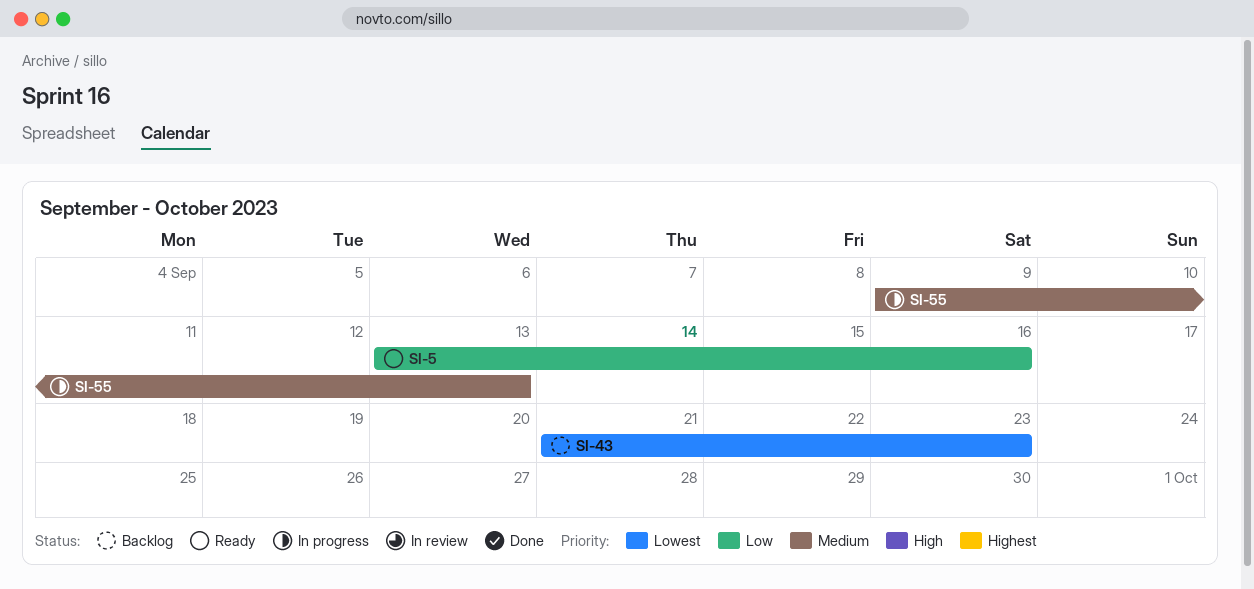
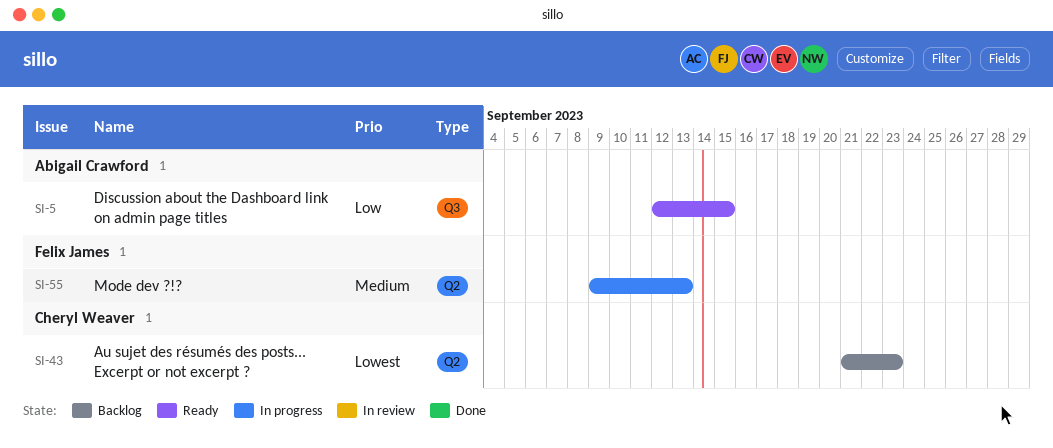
SI-5, start: Sep 13 -> Sep 12
SI-5, due: Sep 16 -> Sep 15

